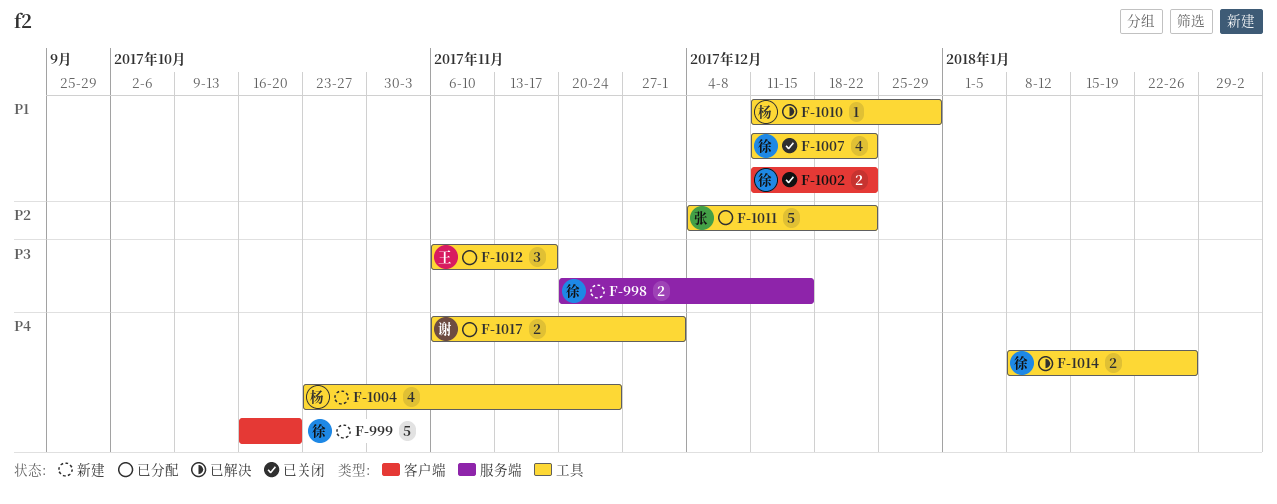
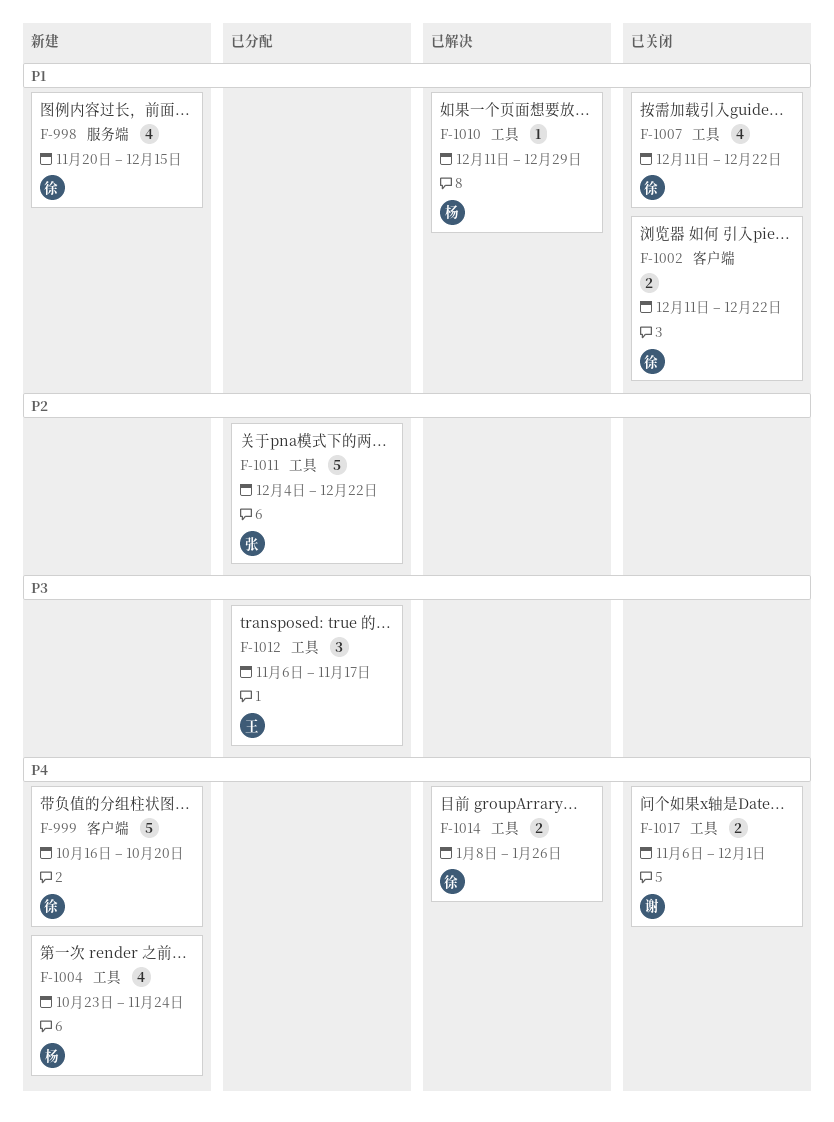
F-998, priority: P3 -> P1
F-998, estimate: 2 -> 4
F-1017, status: 已分配 -> 已关闭

